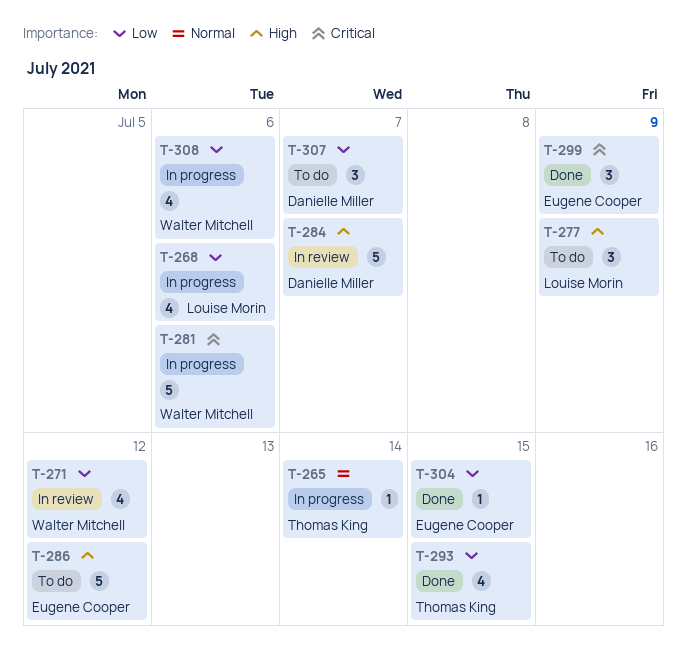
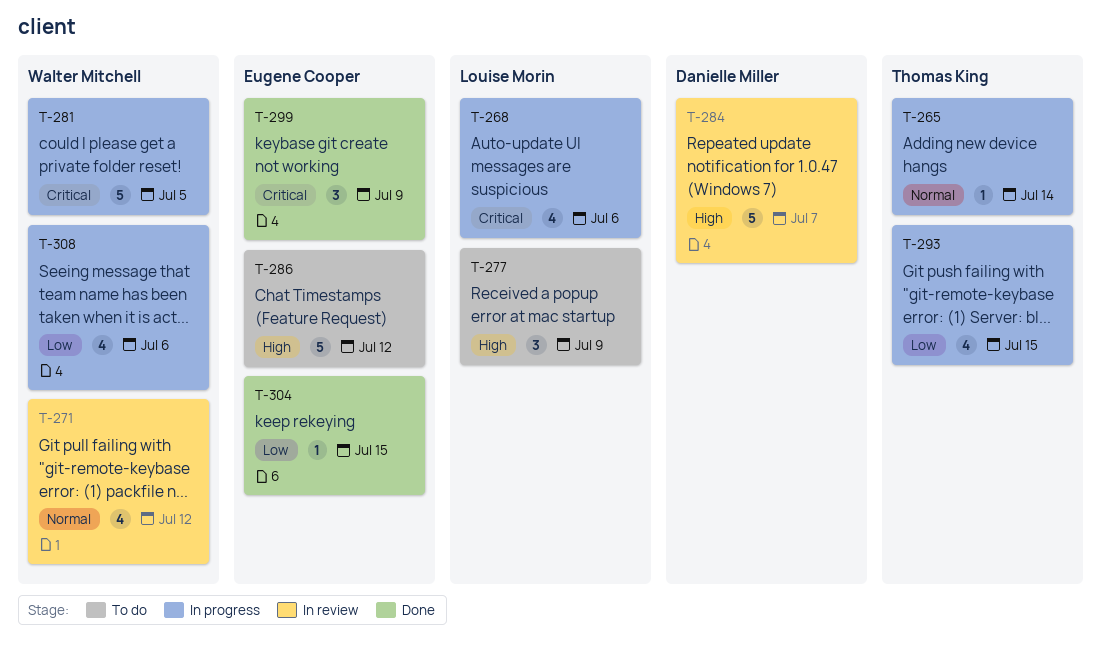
T-268, priority: Low -> Critical
T-271, priority: Low -> Normal
T-281, due: Jul 6 -> Jul 5
T-293, status: Done -> In progress
T-307: present -> none

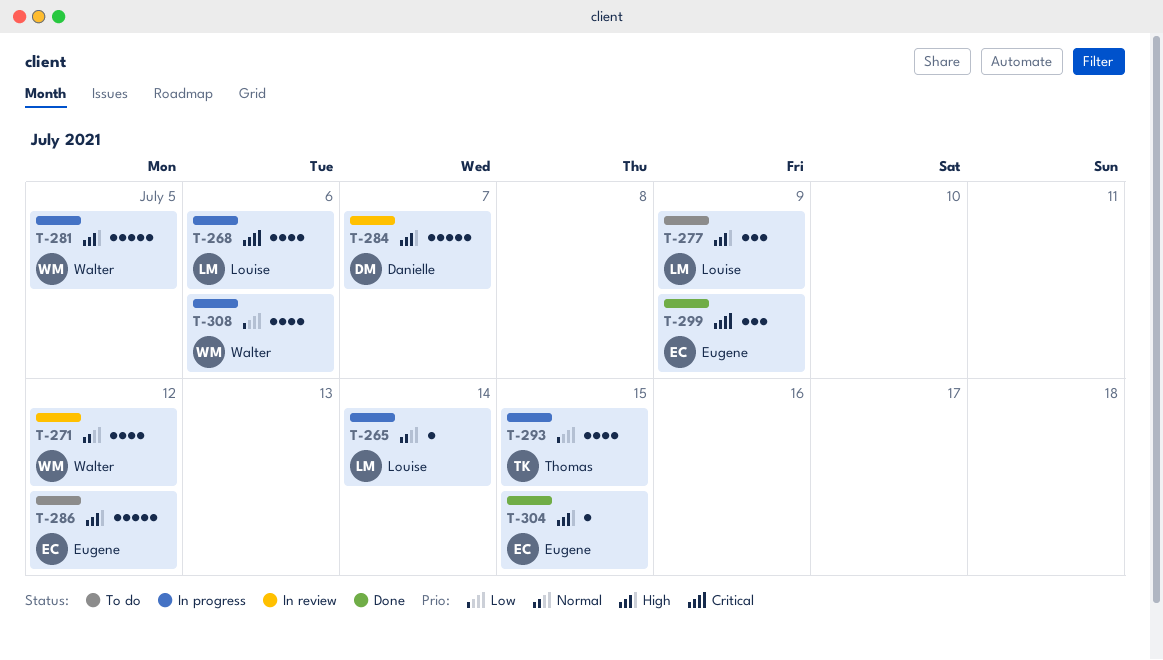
T-265, owner: Thomas King -> Louise Morin
T-281, priority: Critical -> High
T-304, priority: Low -> High

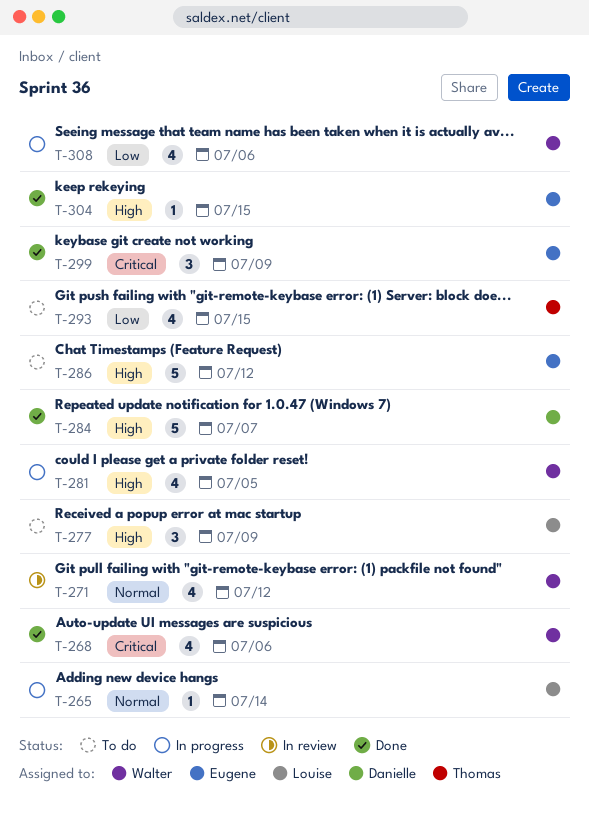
T-268, status: In progress -> Done
T-268, owner: Louise -> Walter
T-281, estimate: 5 -> 4
T-284, status: In review -> Done
T-293, status: In progress -> To do

